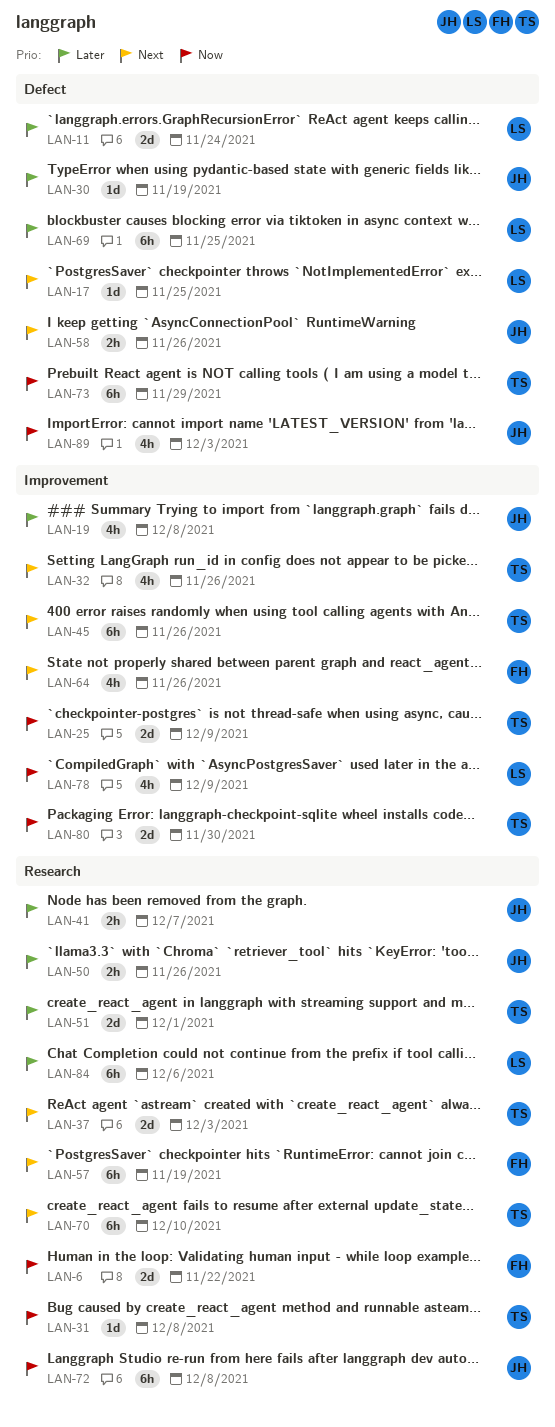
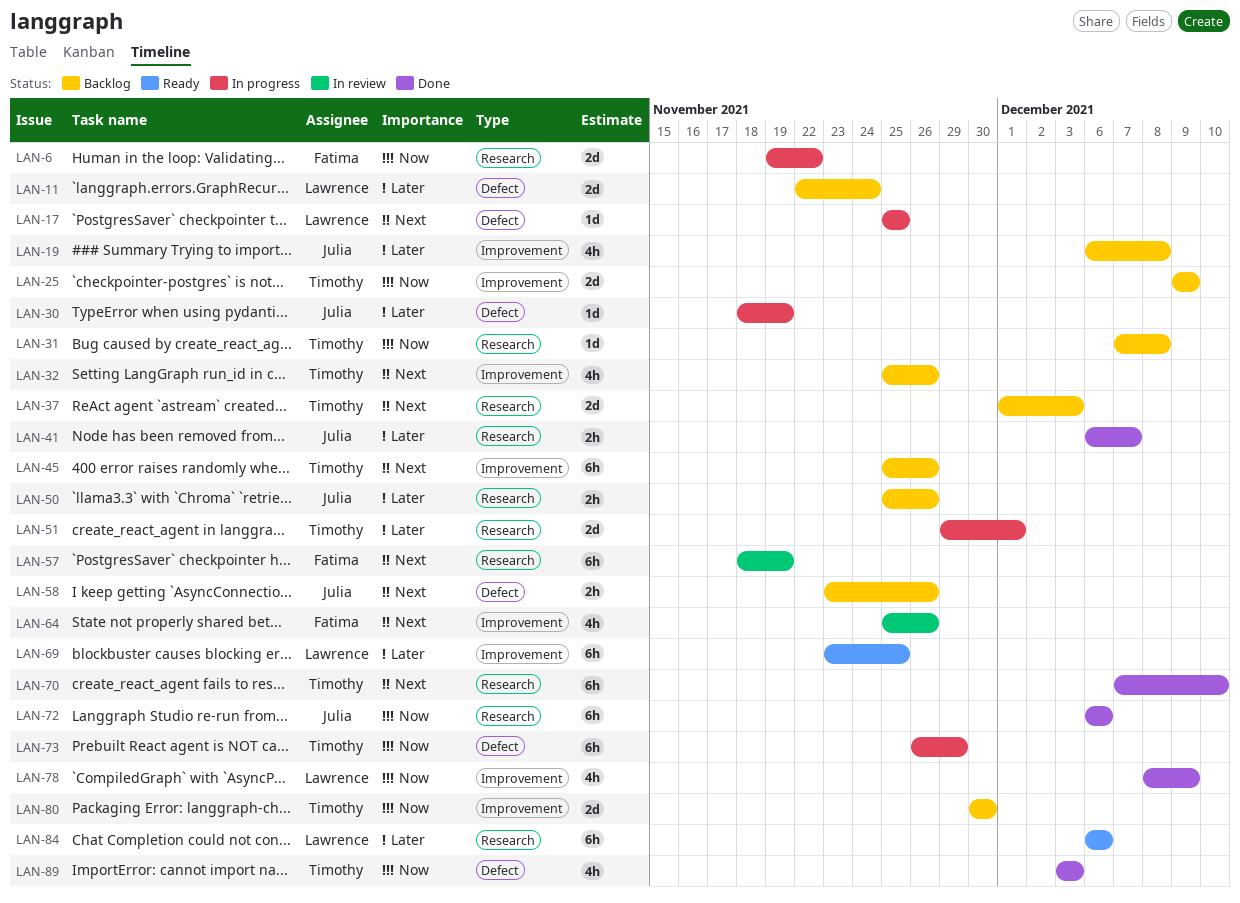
LAN-69, label: Defect -> Improvement
LAN-72, due: Dec 8 -> Dec 6
LAN-89, owner: Julia -> Timothy

